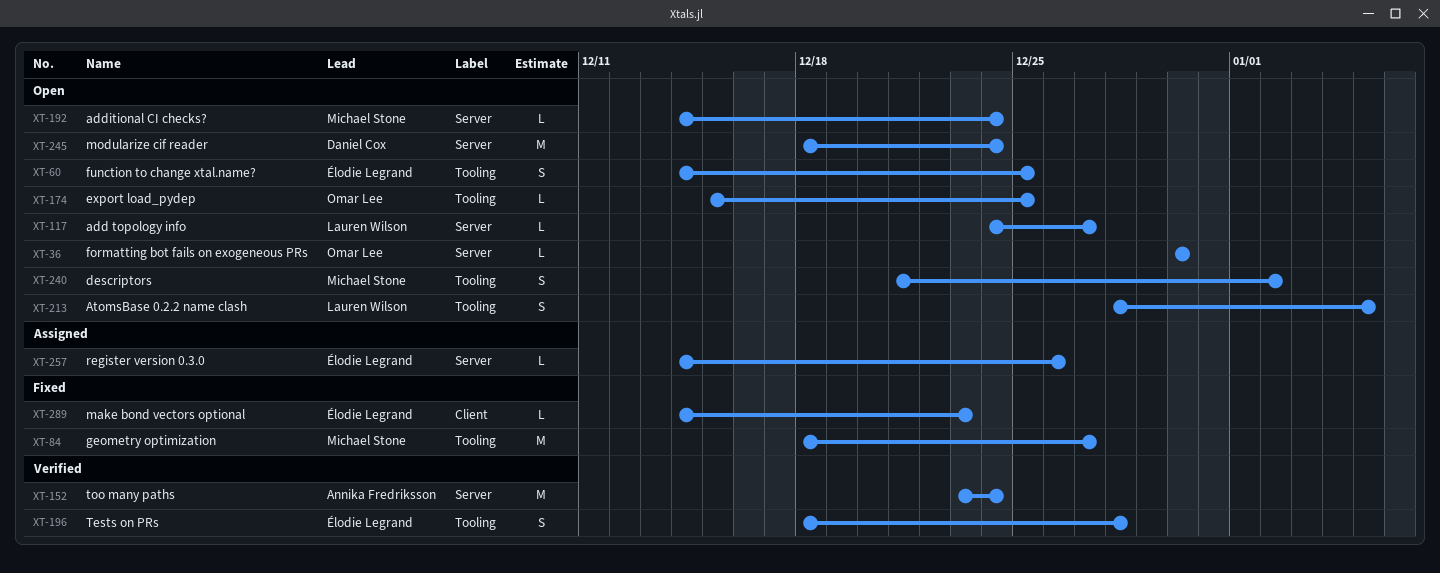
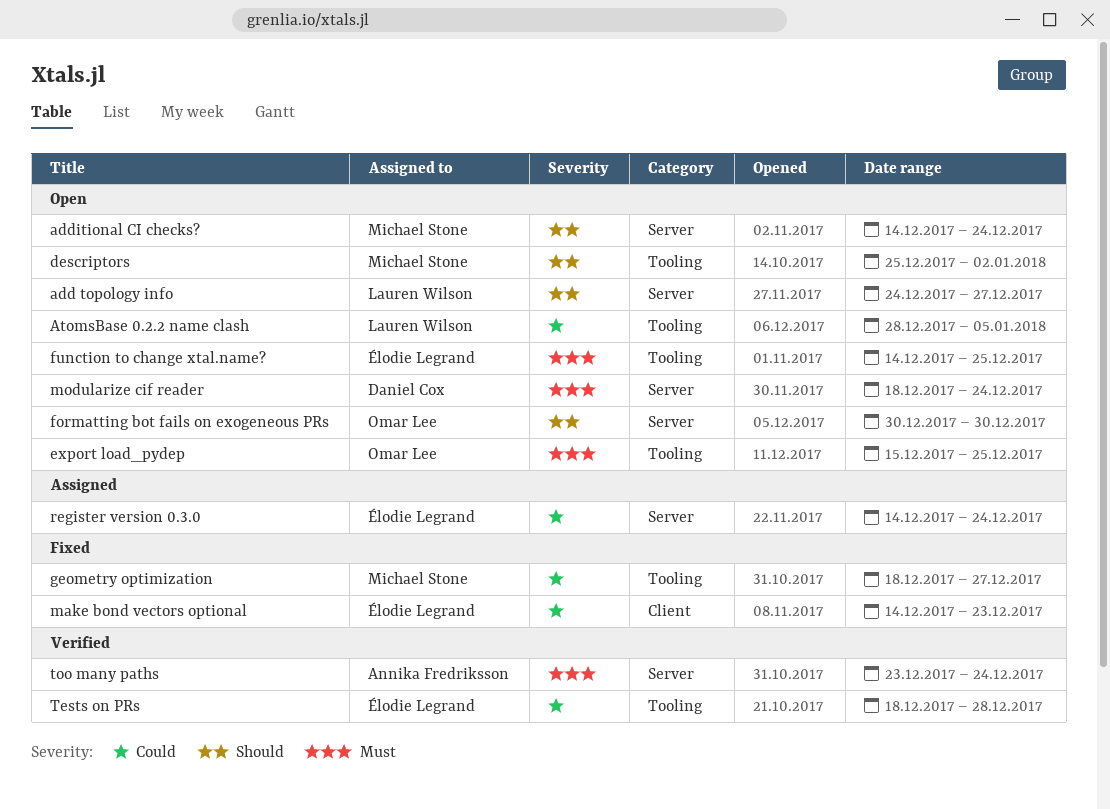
descriptors, start: Dec 21 -> Dec 25
register version 0.3.0, due: Dec 26 -> Dec 24

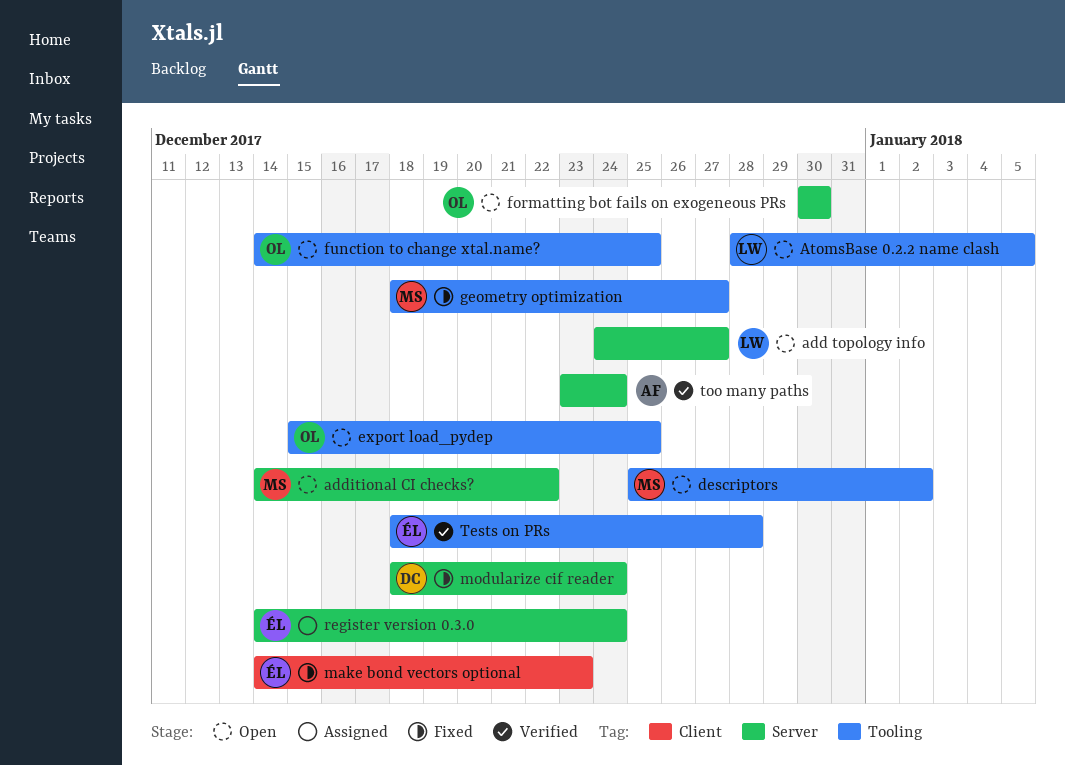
additional CI checks?, due: Dec 24 -> Dec 22
function to change xtal.name?, owner: Élodie Legrand -> Omar Lee
modularize cif reader, status: Open -> Fixed

